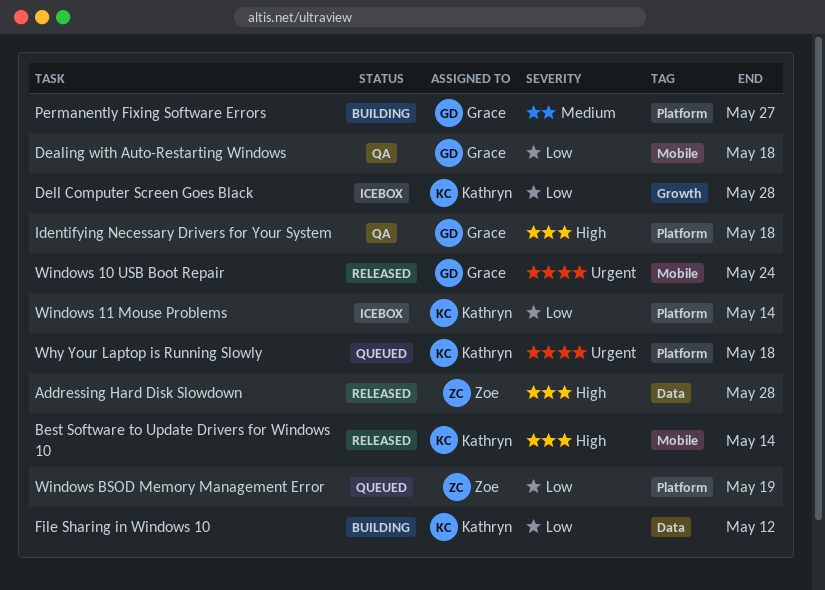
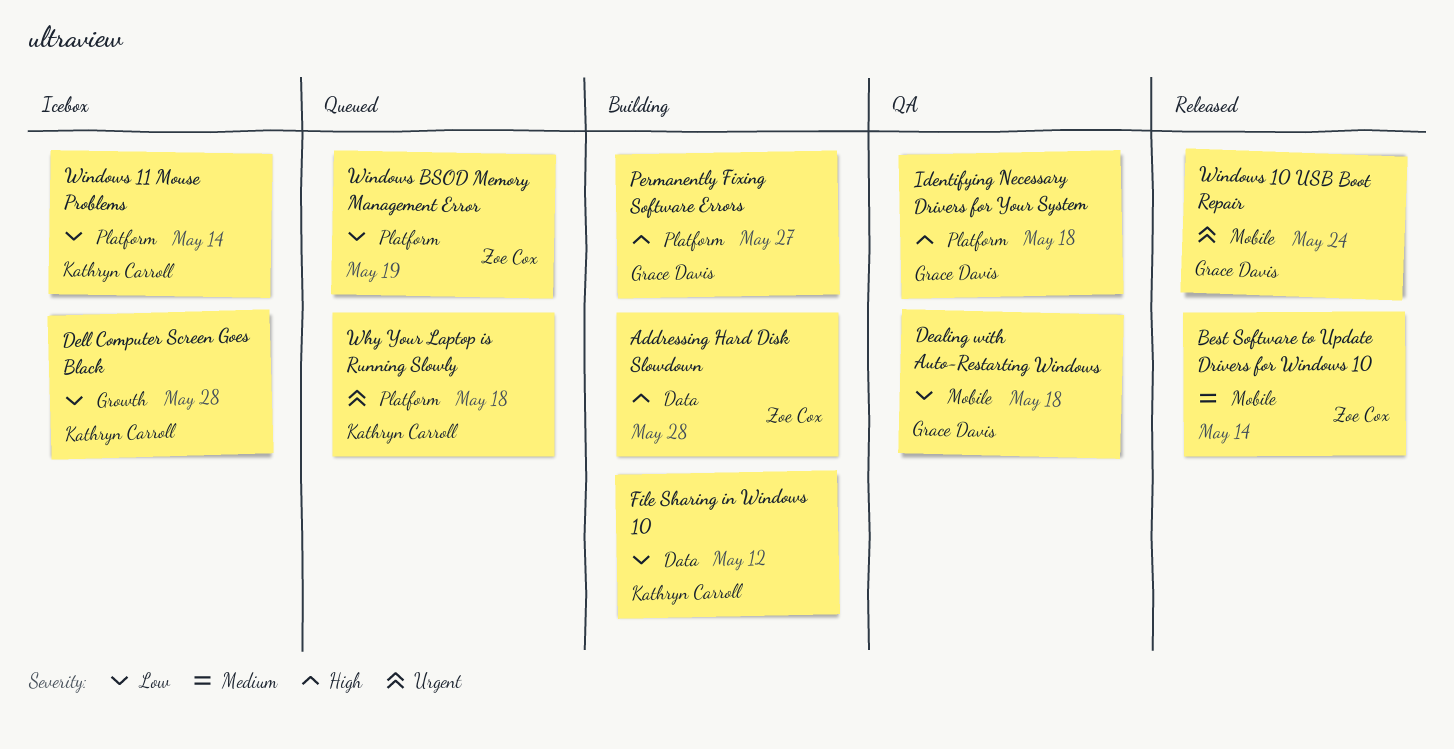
Addressing Hard Disk Slowdown, status: Released -> Building
Best Software to Update Drivers for Windows 10, owner: Kathryn Carroll -> Zoe Cox
Best Software to Update Drivers for Windows 10, priority: High -> Medium
Permanently Fixing Software Errors, priority: Medium -> High

